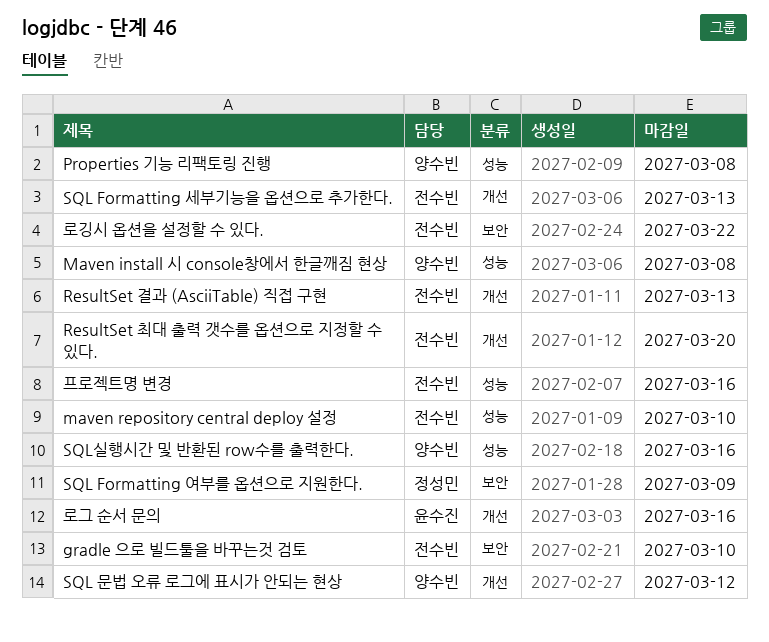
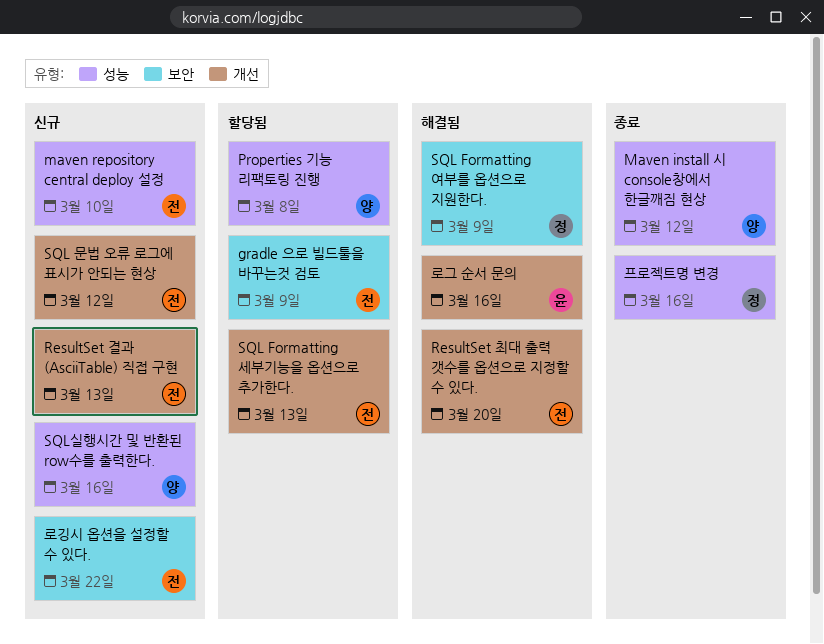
gradle 으로 빌드툴을 바꾸는것 검토, due: Mar 10 -> Mar 9
Maven install 시 console창에서 한글깨짐 현상, due: Mar 8 -> Mar 12
SQL 문법 오류 로그에 표시가 안되는 현상, owner: 양수빈 -> 전수빈
프로젝트명 변경, owner: 전수빈 -> 정성민

